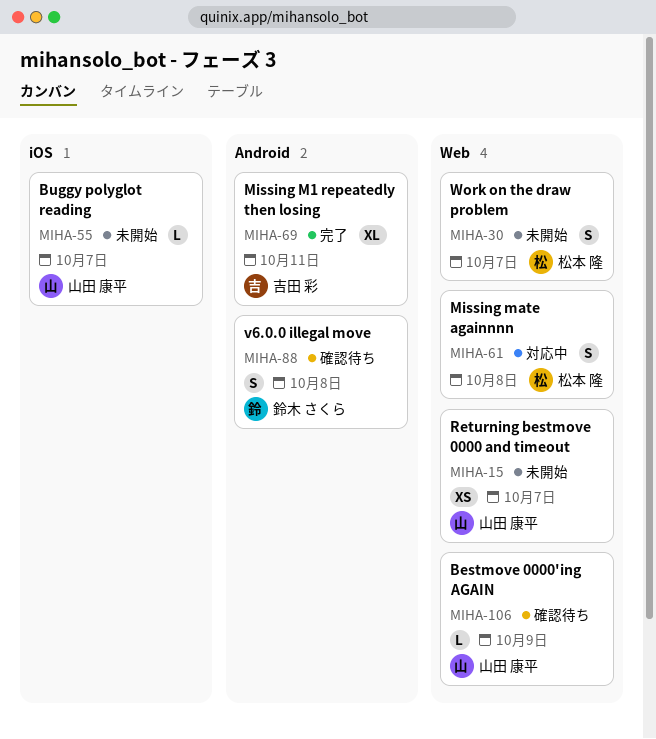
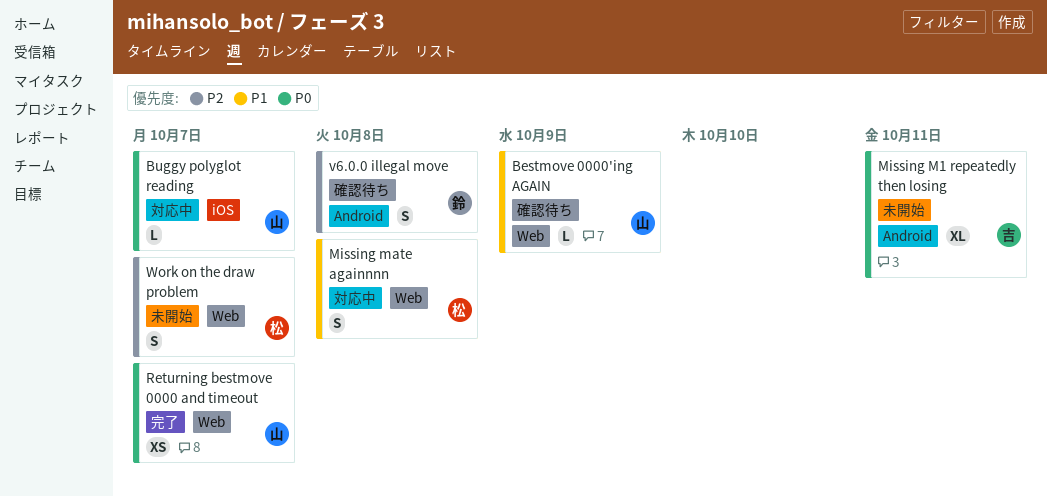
Buggy polyglot reading, status: 未開始 -> 対応中
Missing M1 repeatedly then losing, status: 完了 -> 未開始
Returning bestmove 0000 and timeout, status: 未開始 -> 完了

